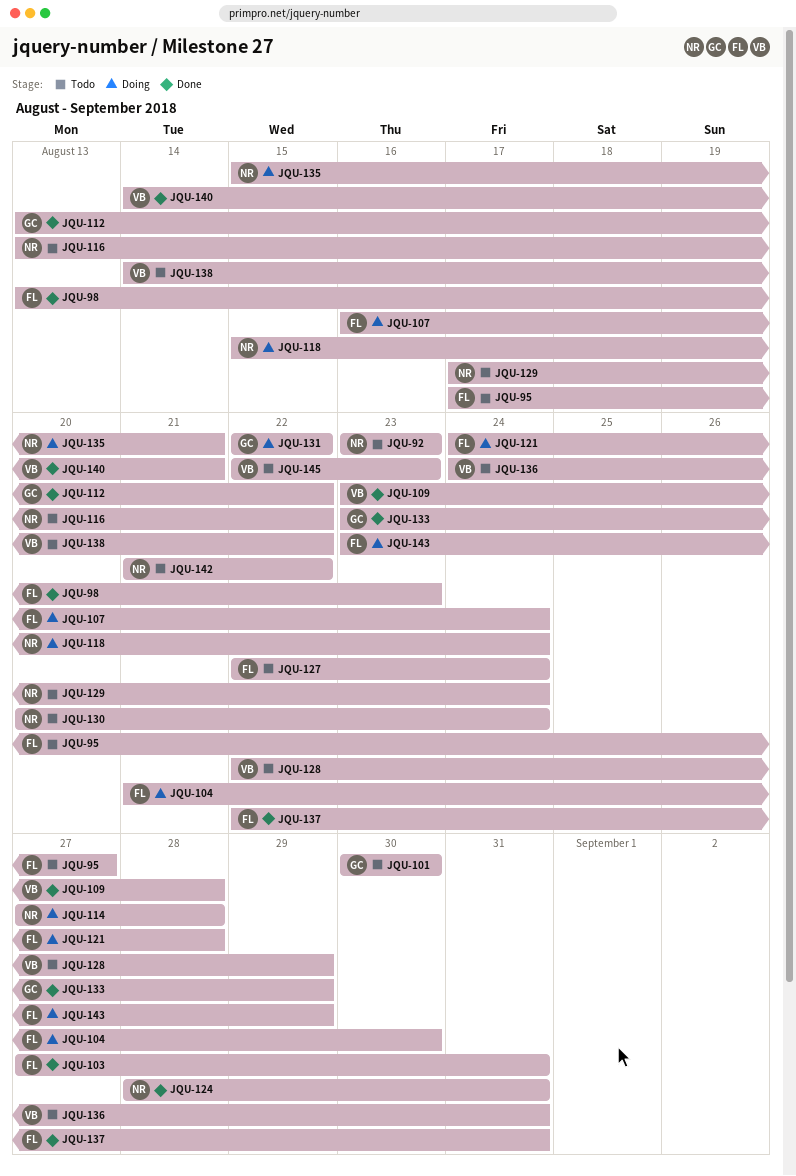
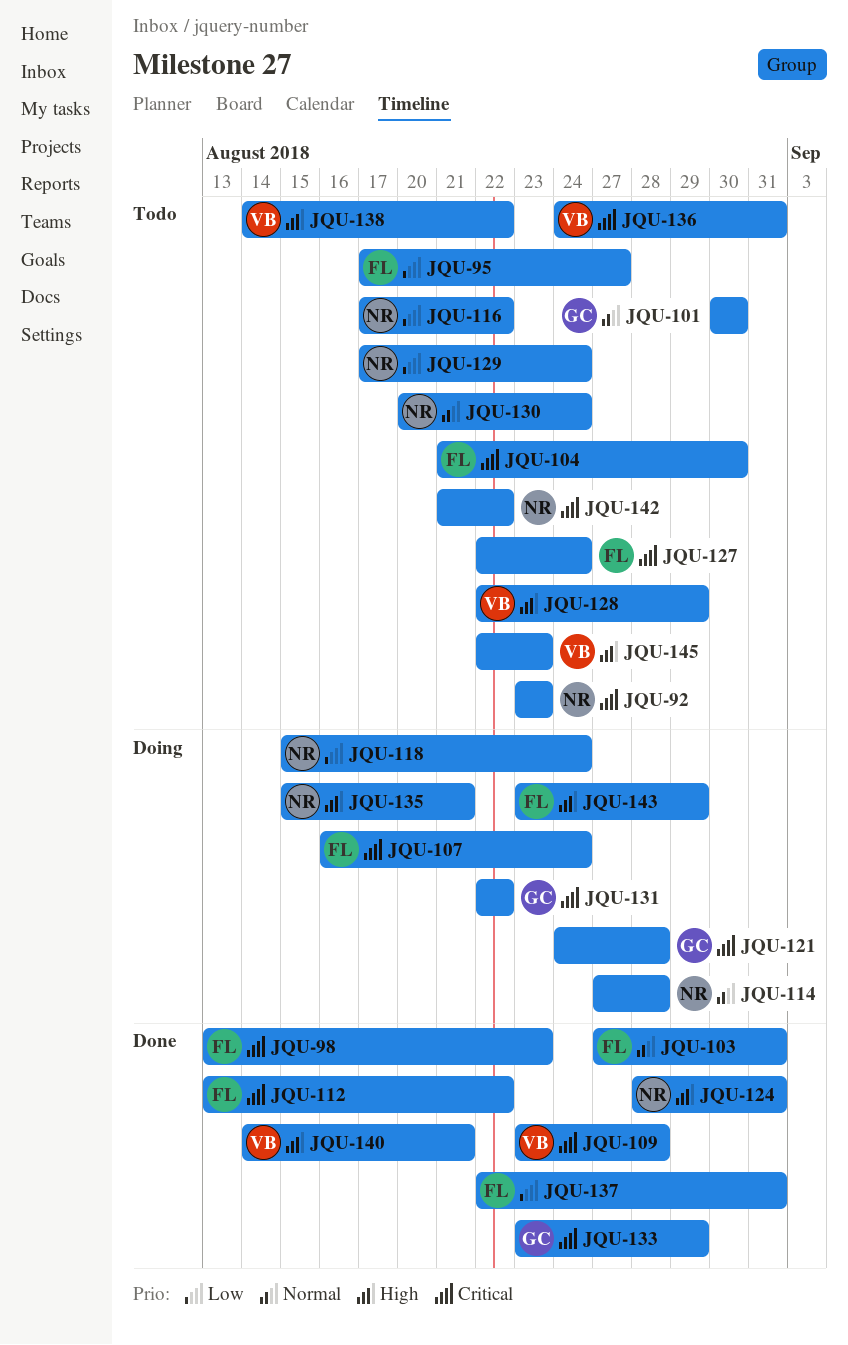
JQU-104, status: Doing -> Todo
JQU-112, owner: GC -> FL
JQU-116, start: Aug 13 -> Aug 17
JQU-121, owner: FL -> GC

